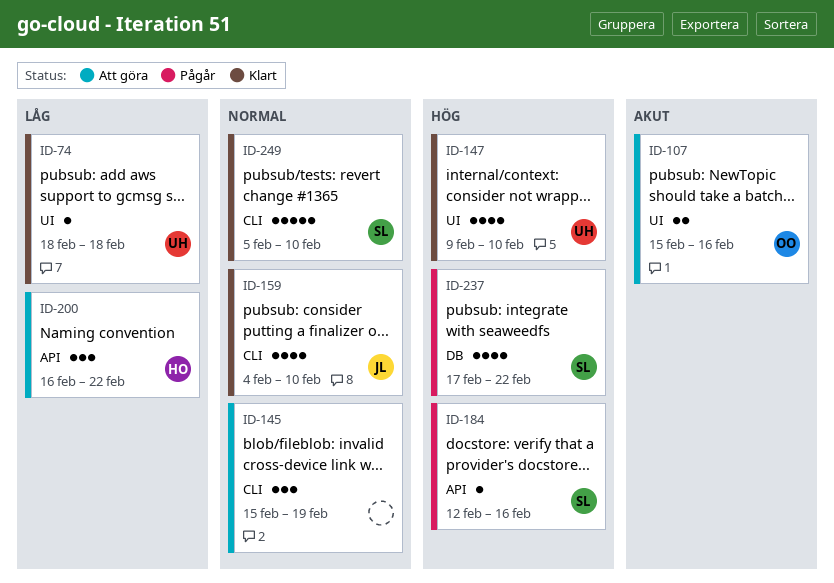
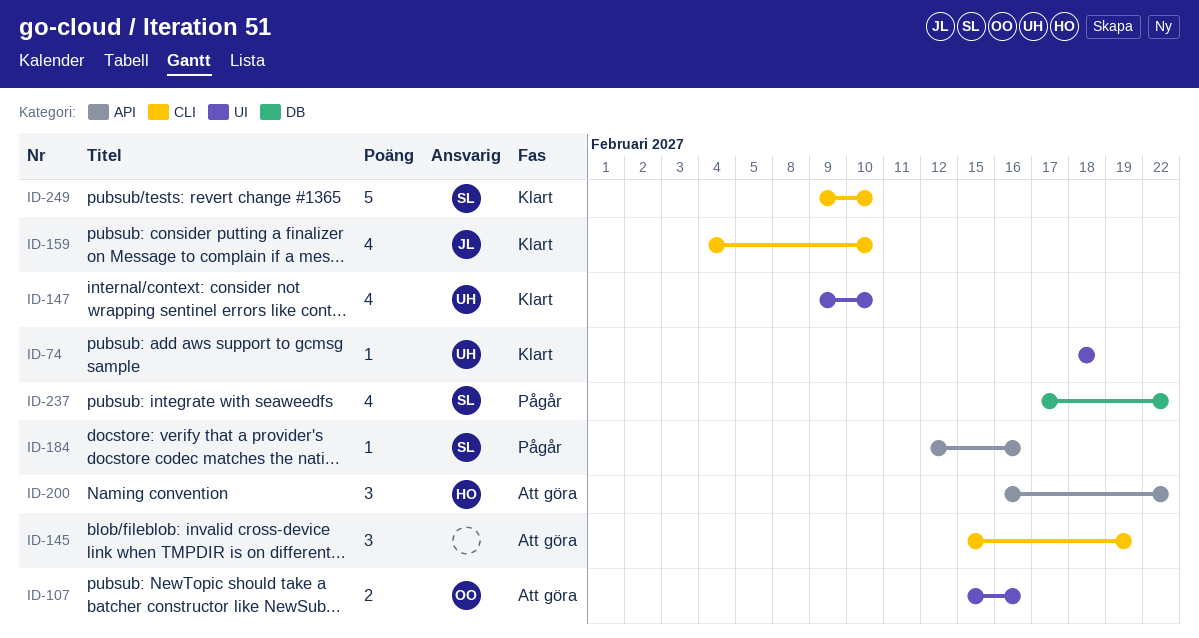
ID-249, start: Feb 5 -> Feb 9

